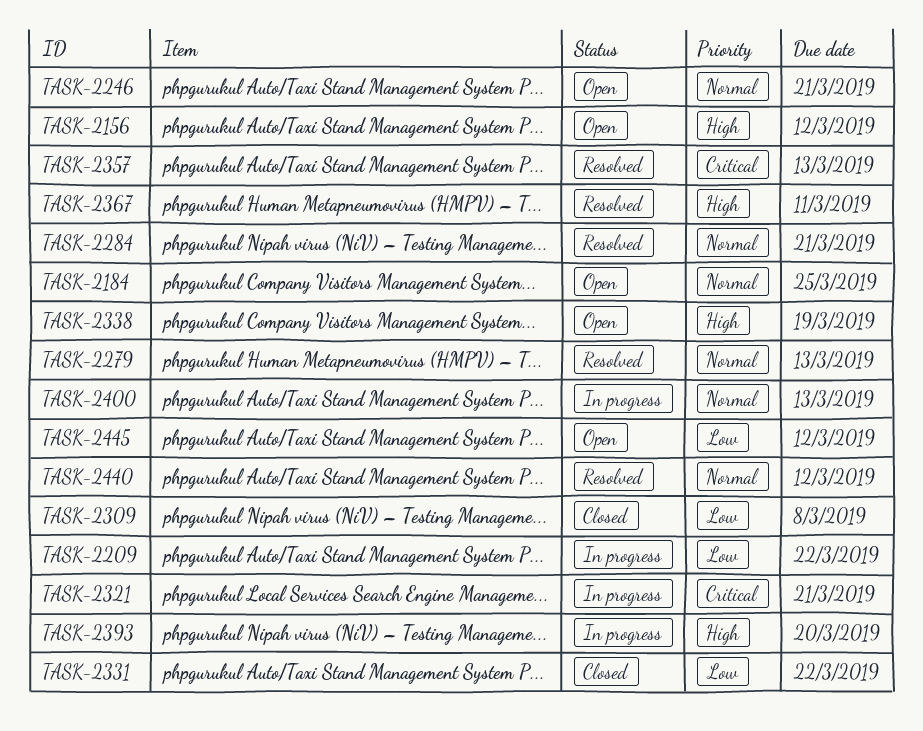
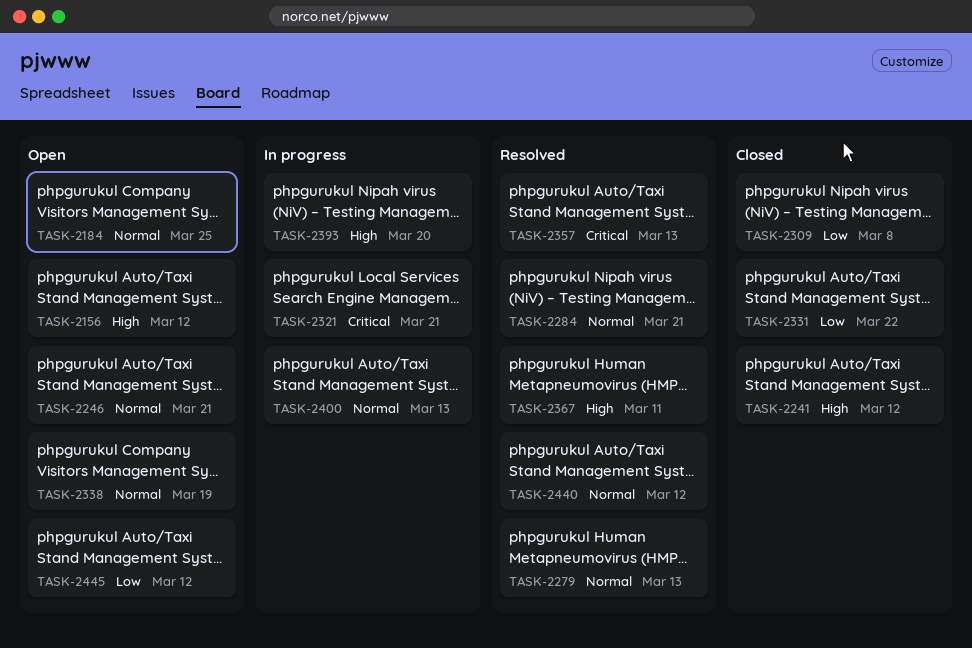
TASK-2209: present -> none
TASK-2241: none -> present
TASK-2338, priority: High -> Normal

